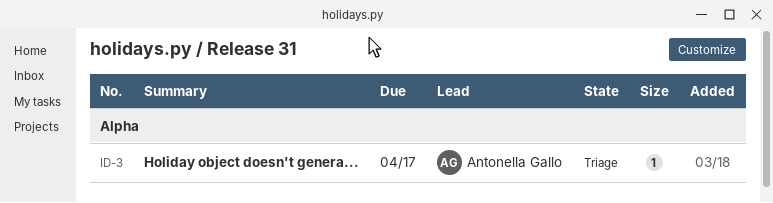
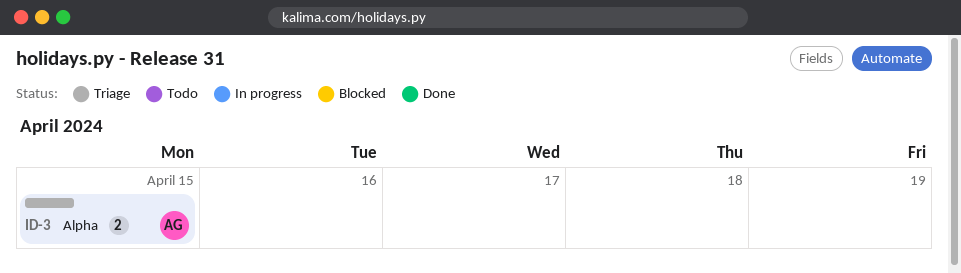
ID-3, estimate: 1 -> 2
ID-3, due: Apr 17 -> Apr 15

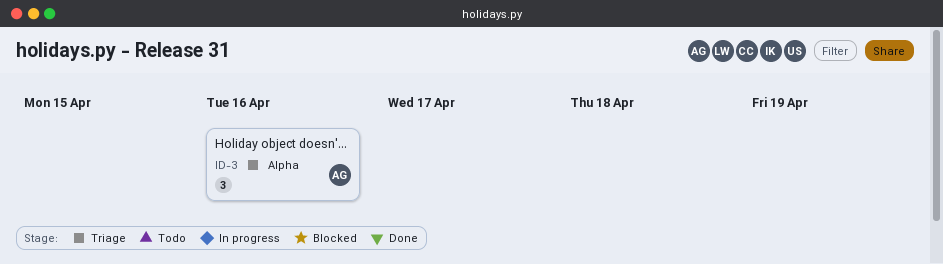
ID-3, estimate: 2 -> 3
ID-3, due: Apr 15 -> Apr 16

